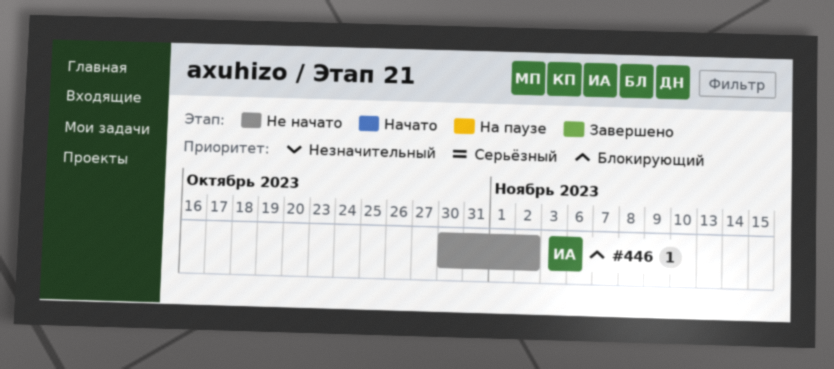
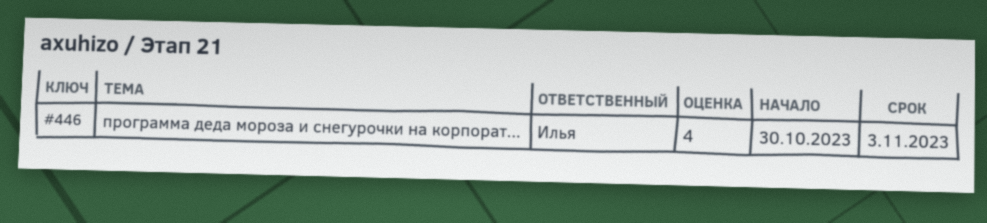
#446, estimate: 1 -> 4
#446, due: Nov 2 -> Nov 3

